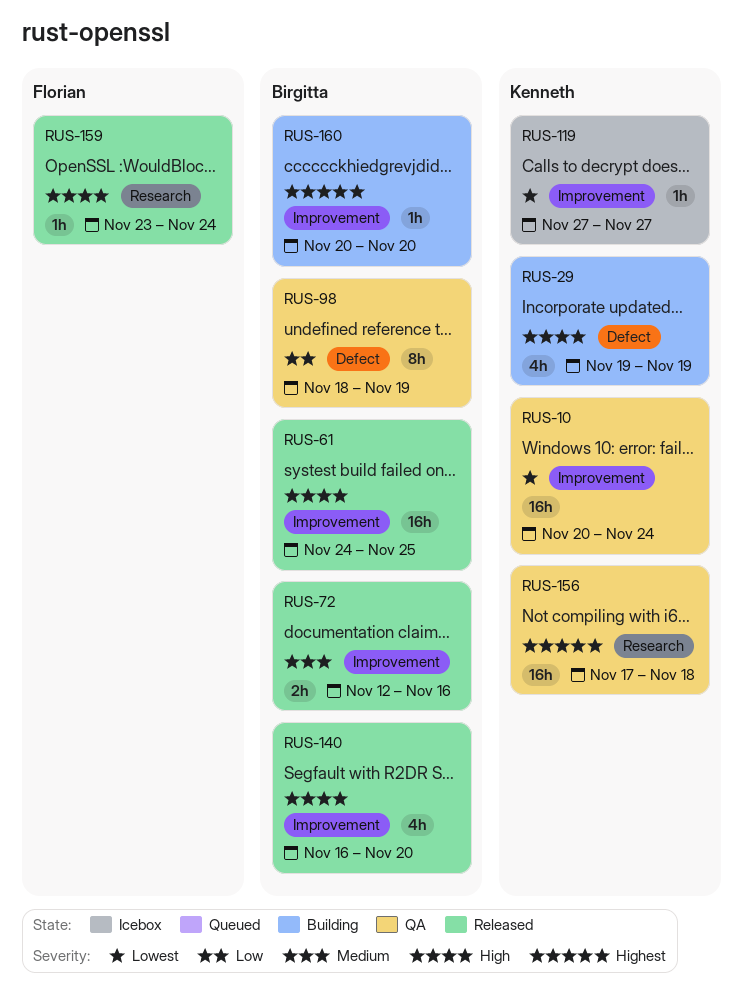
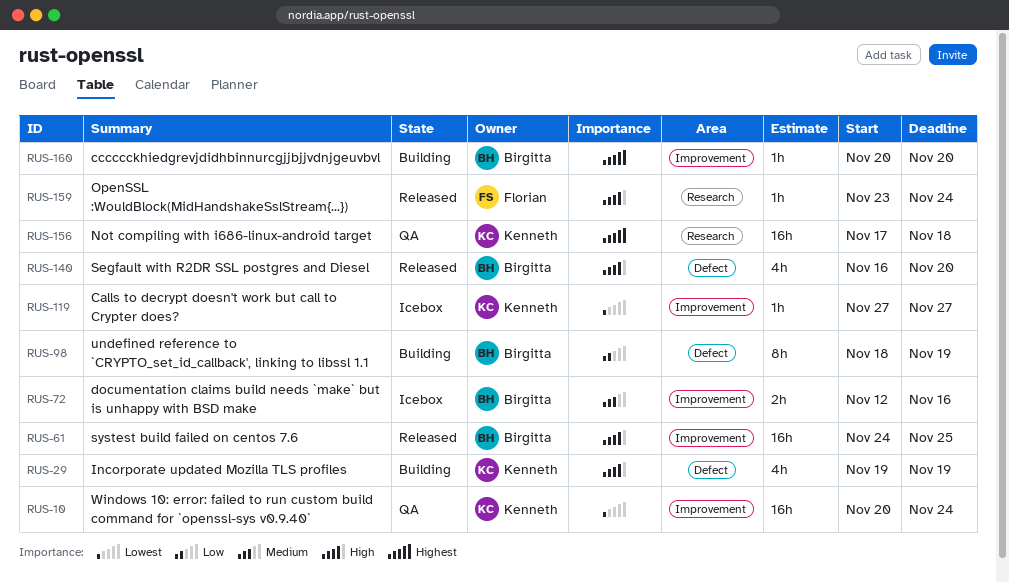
RUS-72, status: Released -> Icebox
RUS-98, status: QA -> Building
RUS-140, label: Improvement -> Defect

